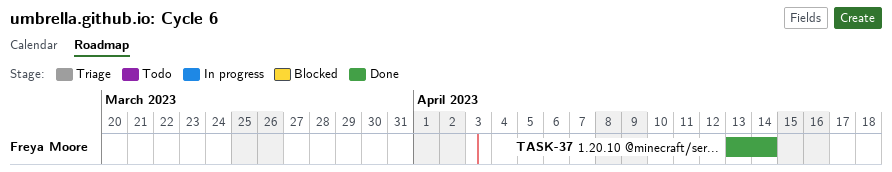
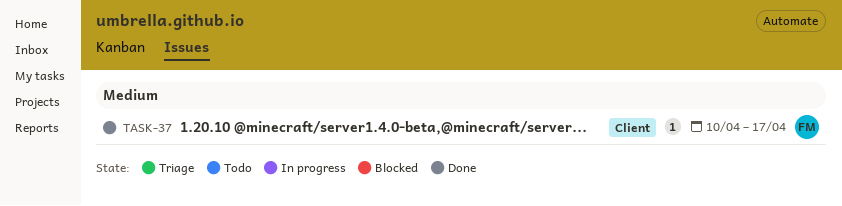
TASK-37, start: Apr 13 -> Apr 10
TASK-37, due: Apr 14 -> Apr 17

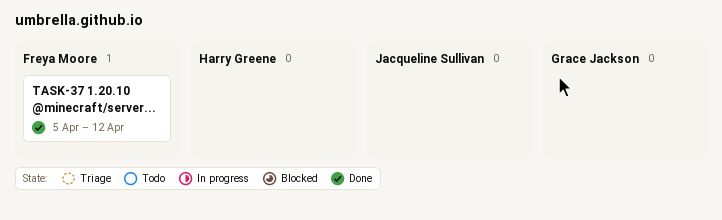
TASK-37, start: Apr 10 -> Apr 5
TASK-37, due: Apr 17 -> Apr 12

